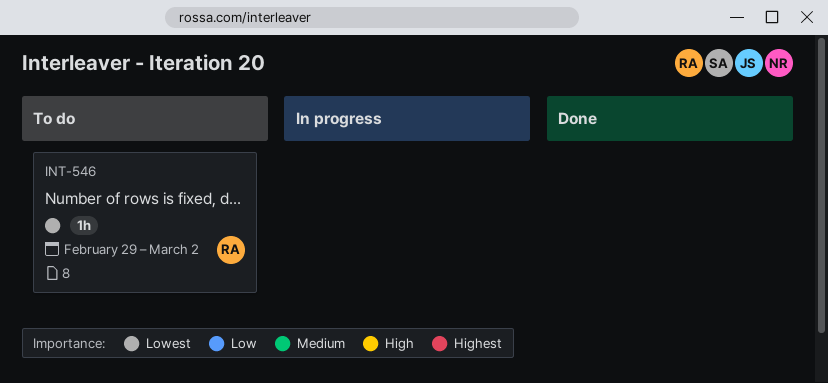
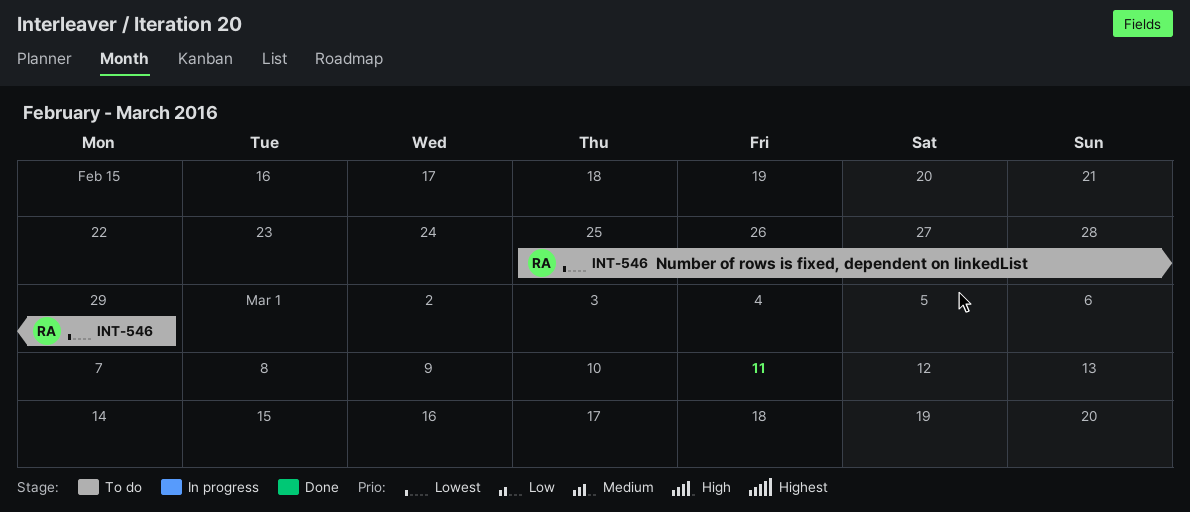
INT-546, start: Feb 29 -> Feb 25
INT-546, due: Mar 2 -> Feb 29

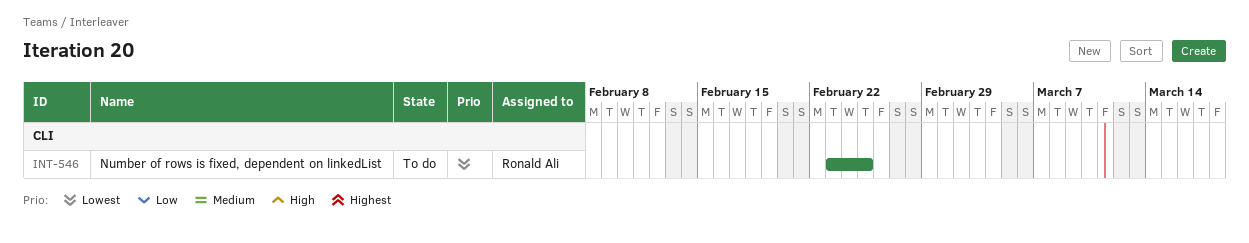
INT-546, start: Feb 25 -> Feb 23
INT-546, due: Feb 29 -> Feb 25

